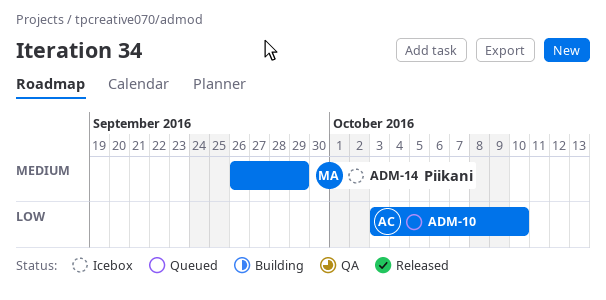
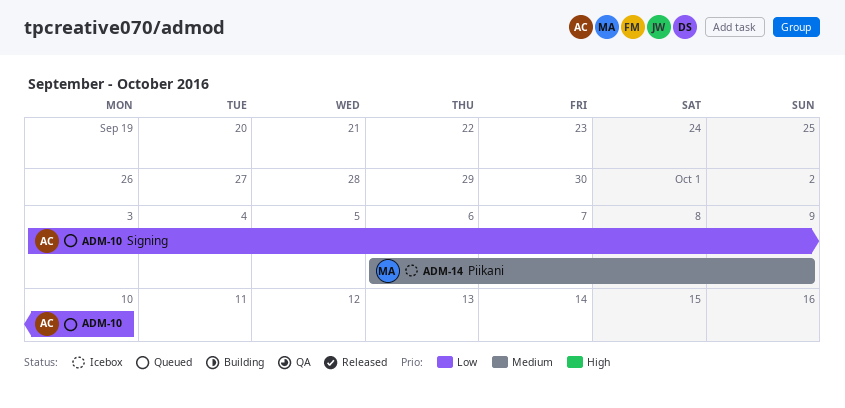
ADM-14, start: Sep 26 -> Oct 6
ADM-14, due: Sep 29 -> Oct 9

